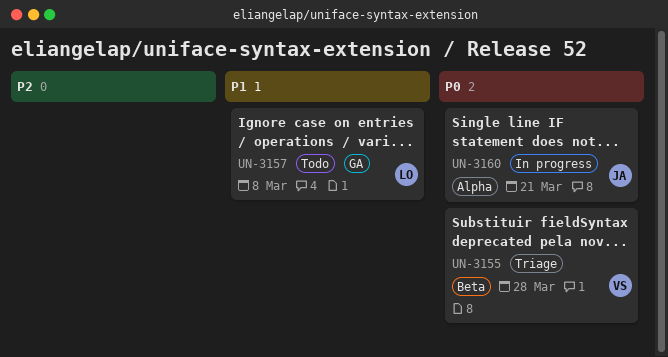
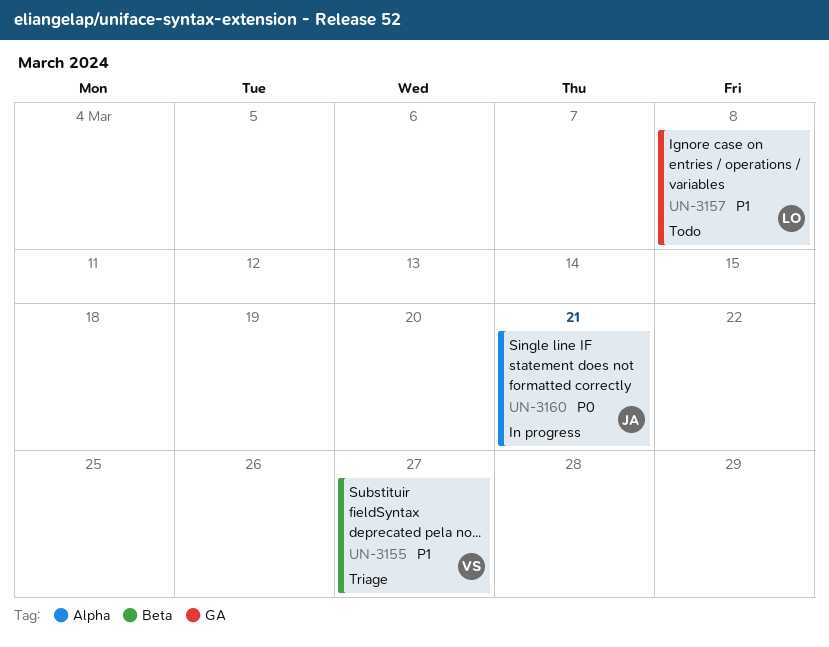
UN-3155, priority: P0 -> P1
UN-3155, due: Mar 28 -> Mar 27

